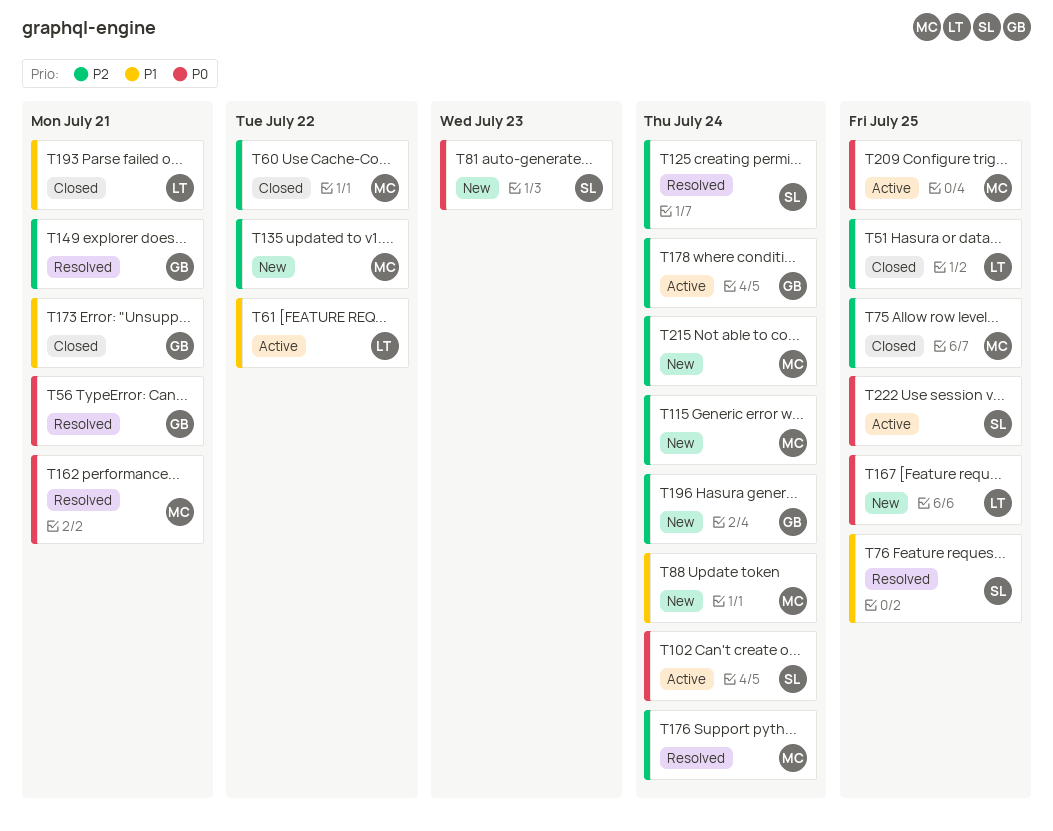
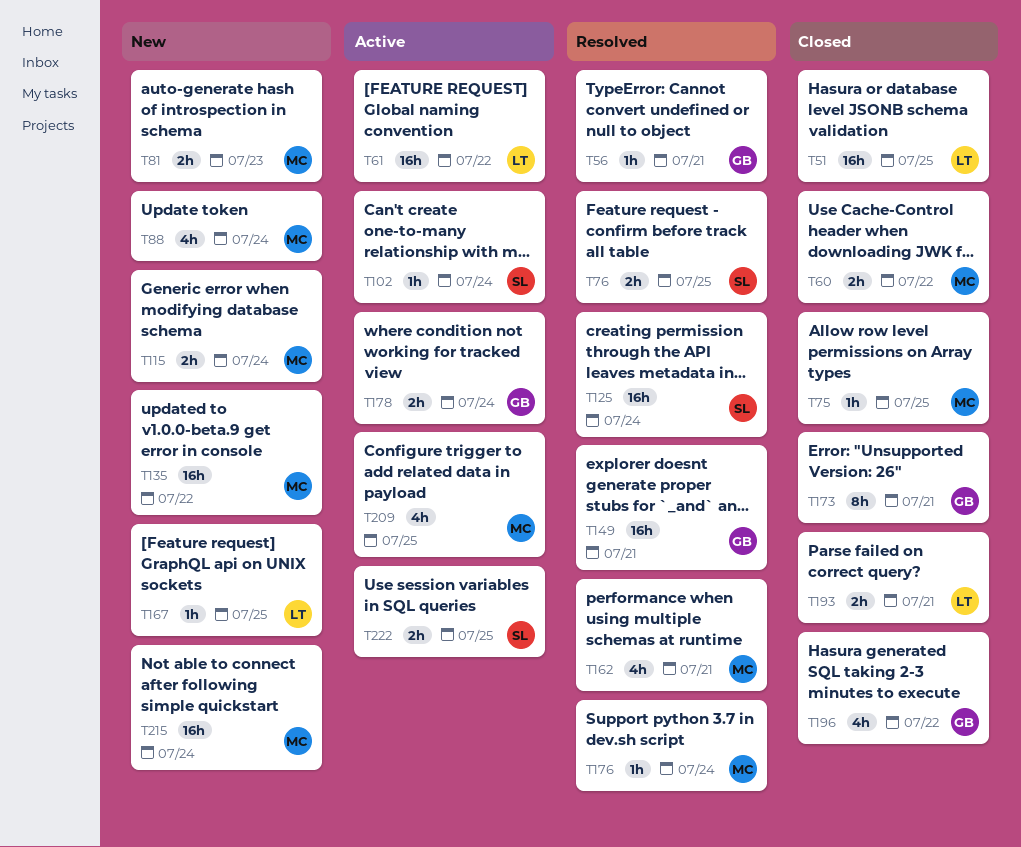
T81, owner: SL -> MC
T196, status: New -> Closed
T196, due: Jul 24 -> Jul 22

